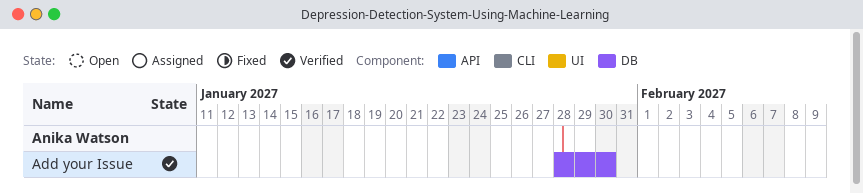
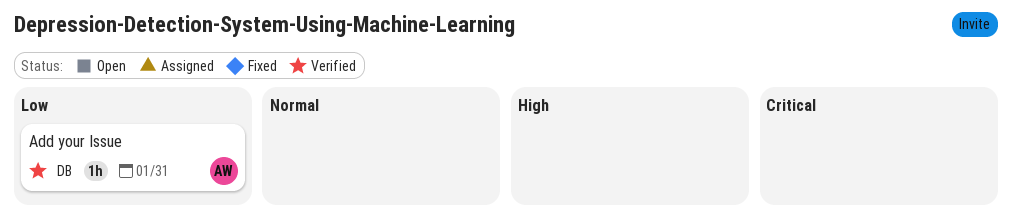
Add your Issue, due: Jan 30 -> Jan 31

